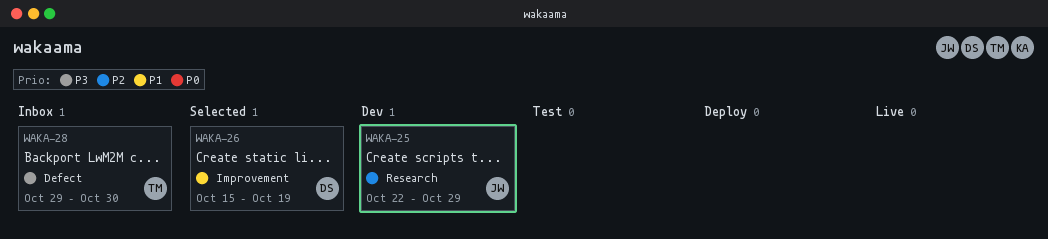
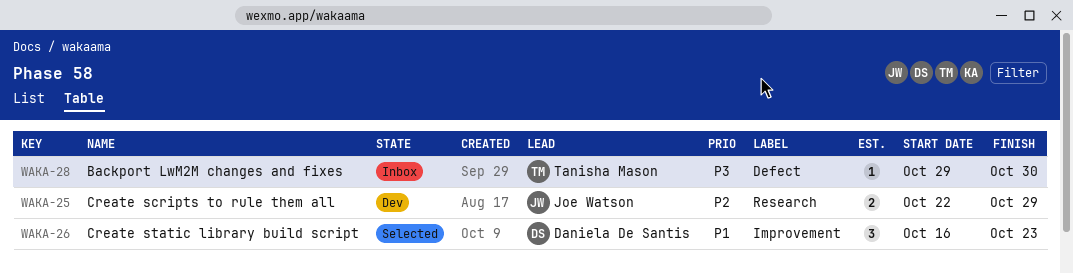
WAKA-26, start: Oct 15 -> Oct 16
WAKA-26, due: Oct 19 -> Oct 23

